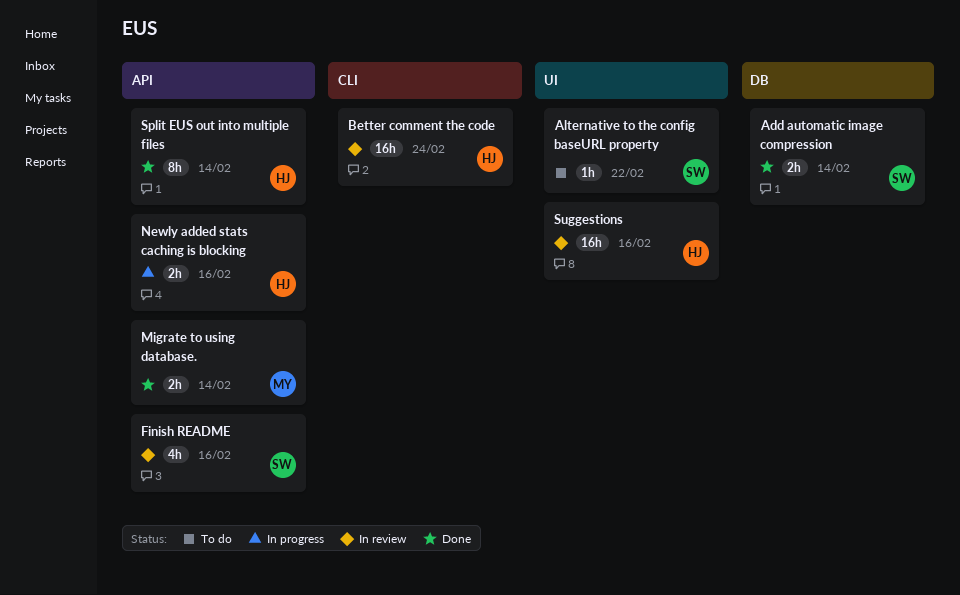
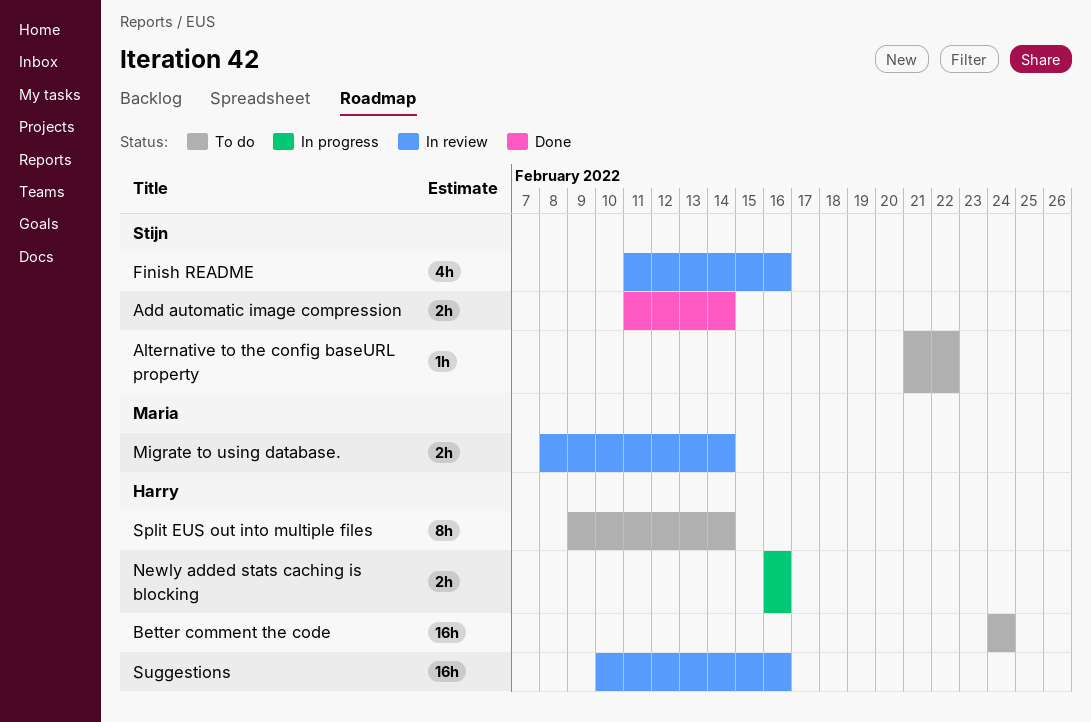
Better comment the code, status: In review -> To do
Migrate to using database., status: Done -> In review
Split EUS out into multiple files, status: Done -> To do

